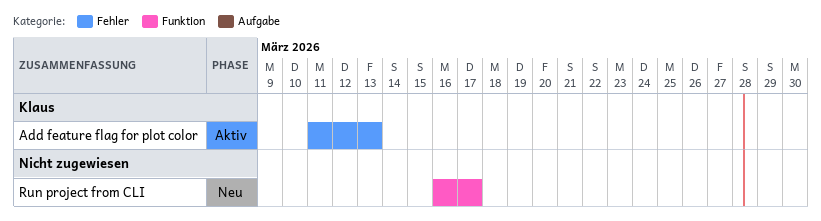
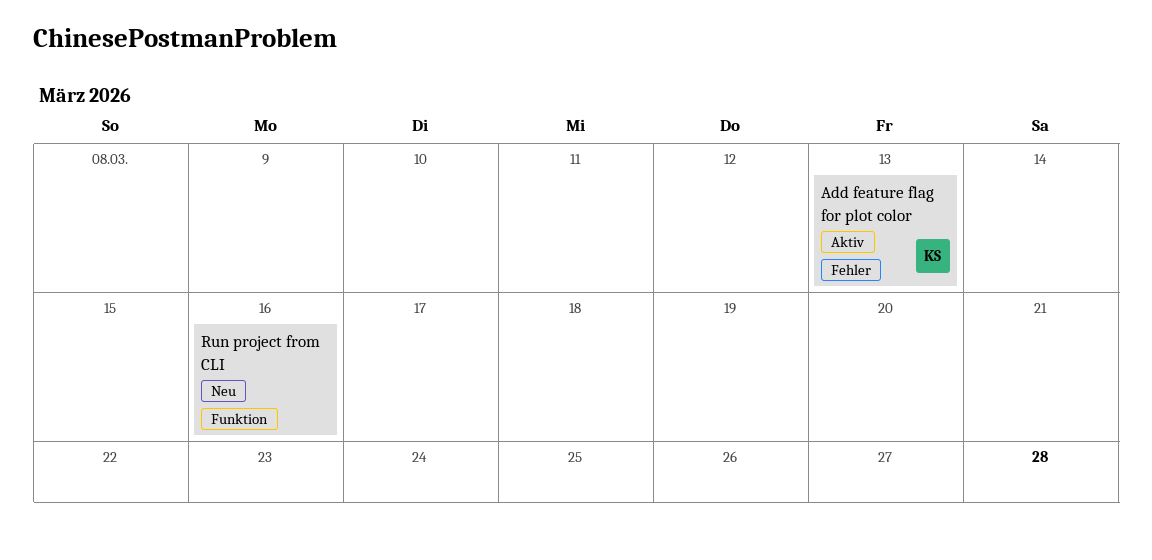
Run project from CLI, due: Mar 17 -> Mar 16

